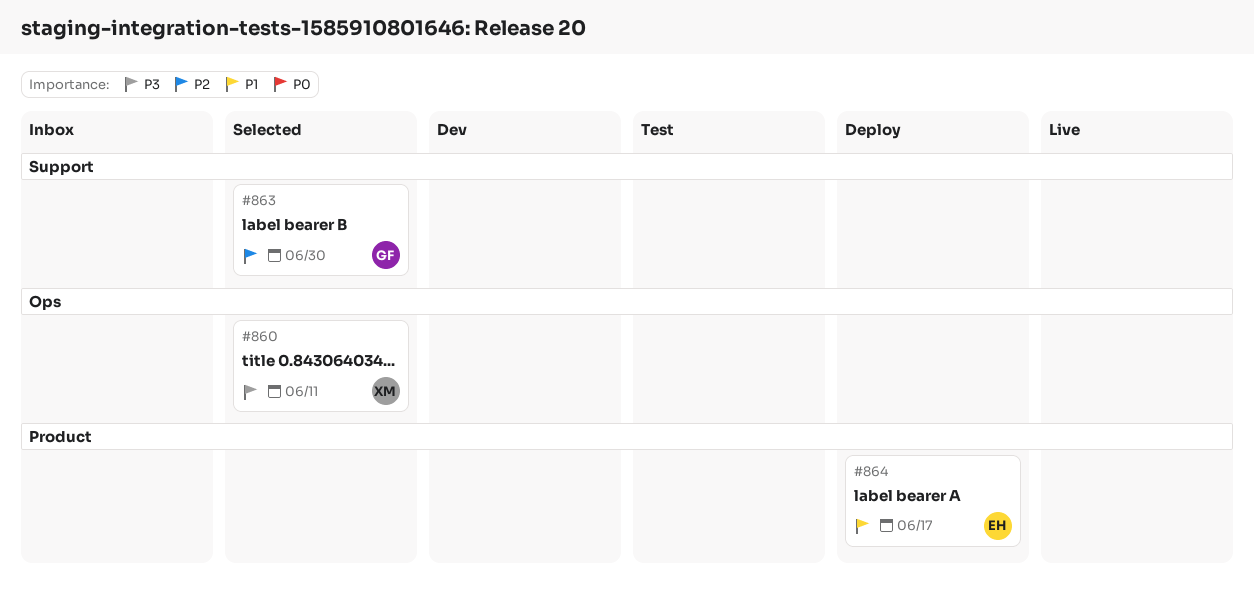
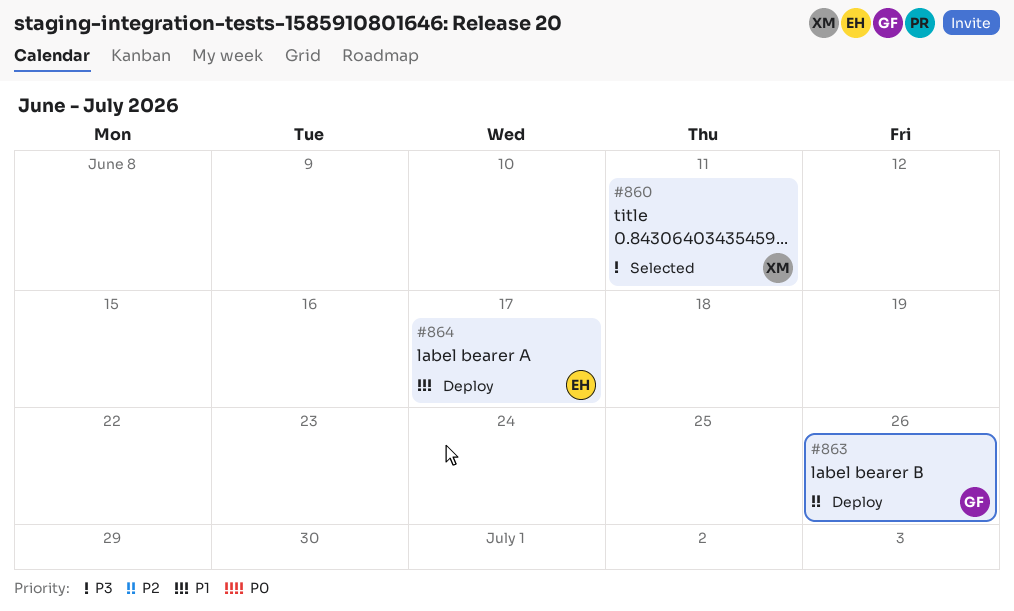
#863, status: Selected -> Deploy
#863, due: Jun 30 -> Jun 26

